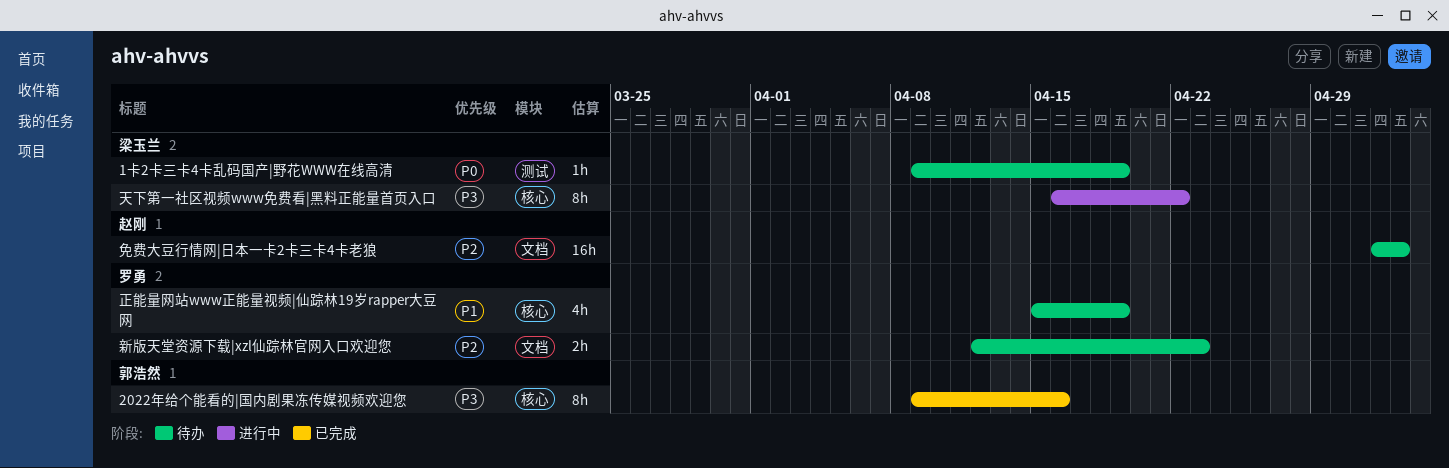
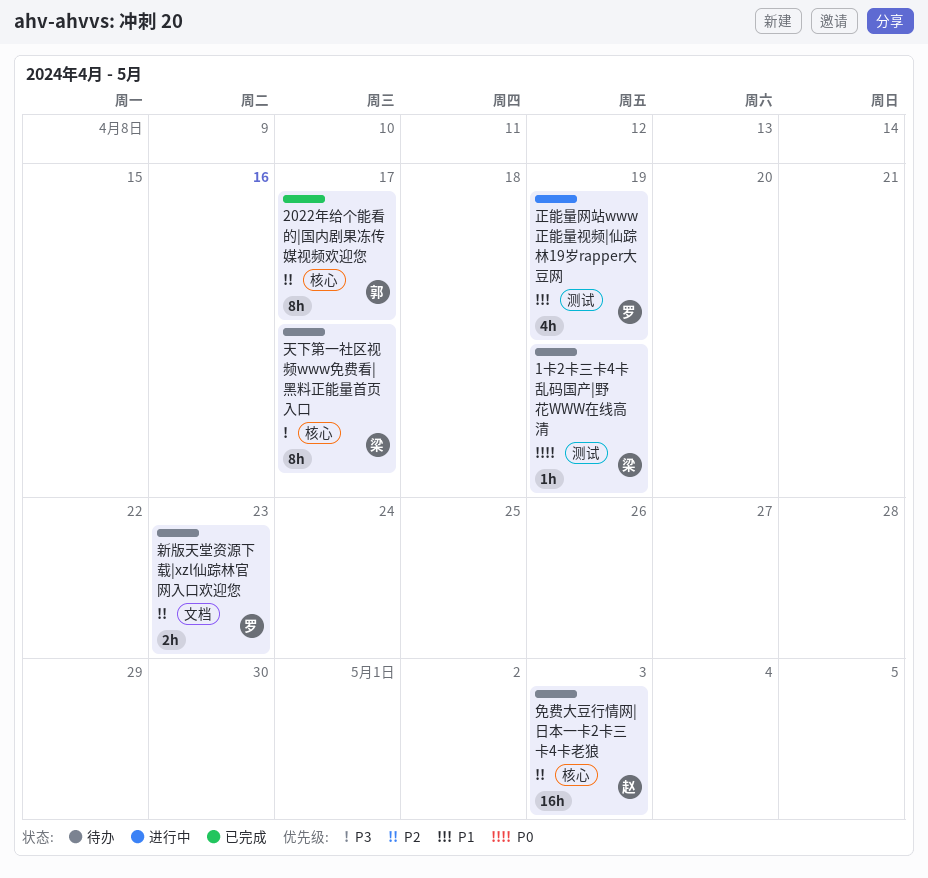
2022年给个能看的|国内剧果冻传媒视频欢迎您, priority: P3 -> P2
2022年给个能看的|国内剧果冻传媒视频欢迎您, due: Apr 16 -> Apr 17
免费大豆行情网|日本一卡2卡三卡4卡老狼, label: 文档 -> 核心
天下第一社区视频www免费看|黑料正能量首页入口, status: 进行中 -> 待办
天下第一社区视频www免费看|黑料正能量首页入口, due: Apr 22 -> Apr 17
正能量网站www正能量视频|仙踪林19岁rapper大豆网, status: 待办 -> 进行中
正能量网站www正能量视频|仙踪林19岁rapper大豆网, label: 核心 -> 测试

